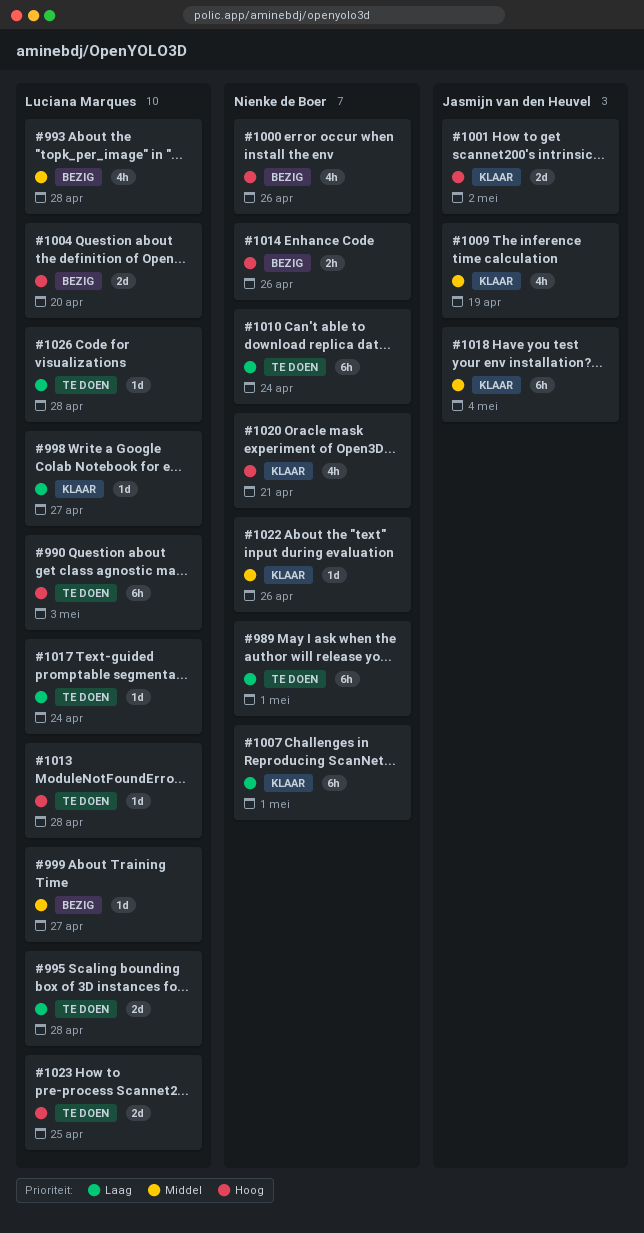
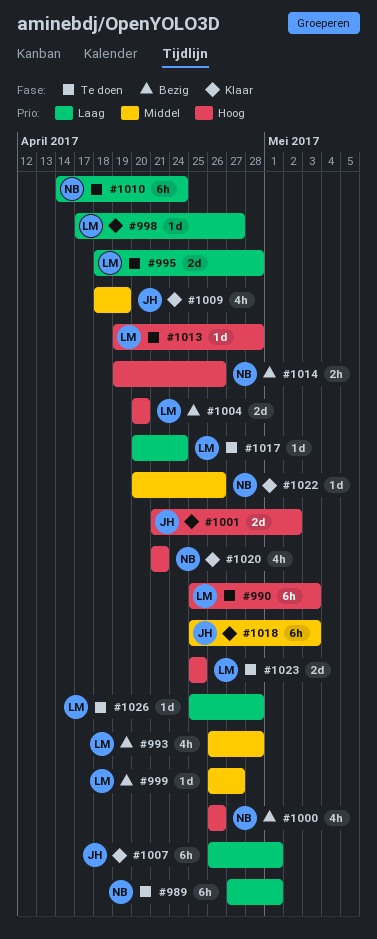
#1007, owner: Nienke de Boer -> Jasmijn van den Heuvel
#1018, due: May 4 -> May 3

